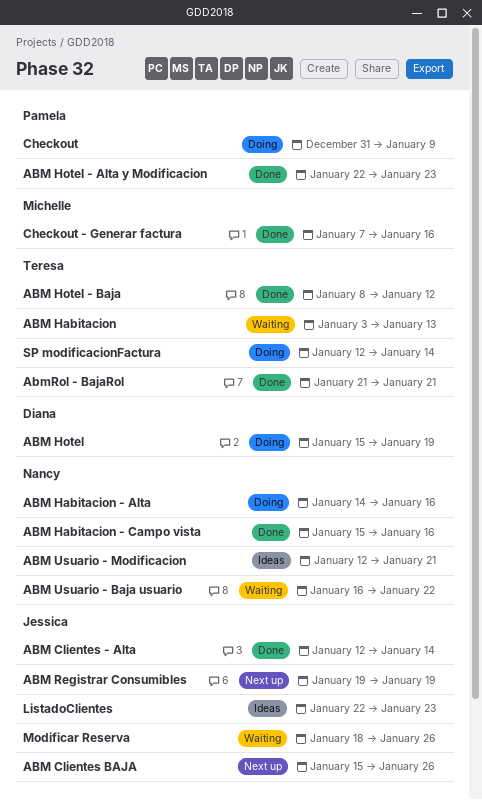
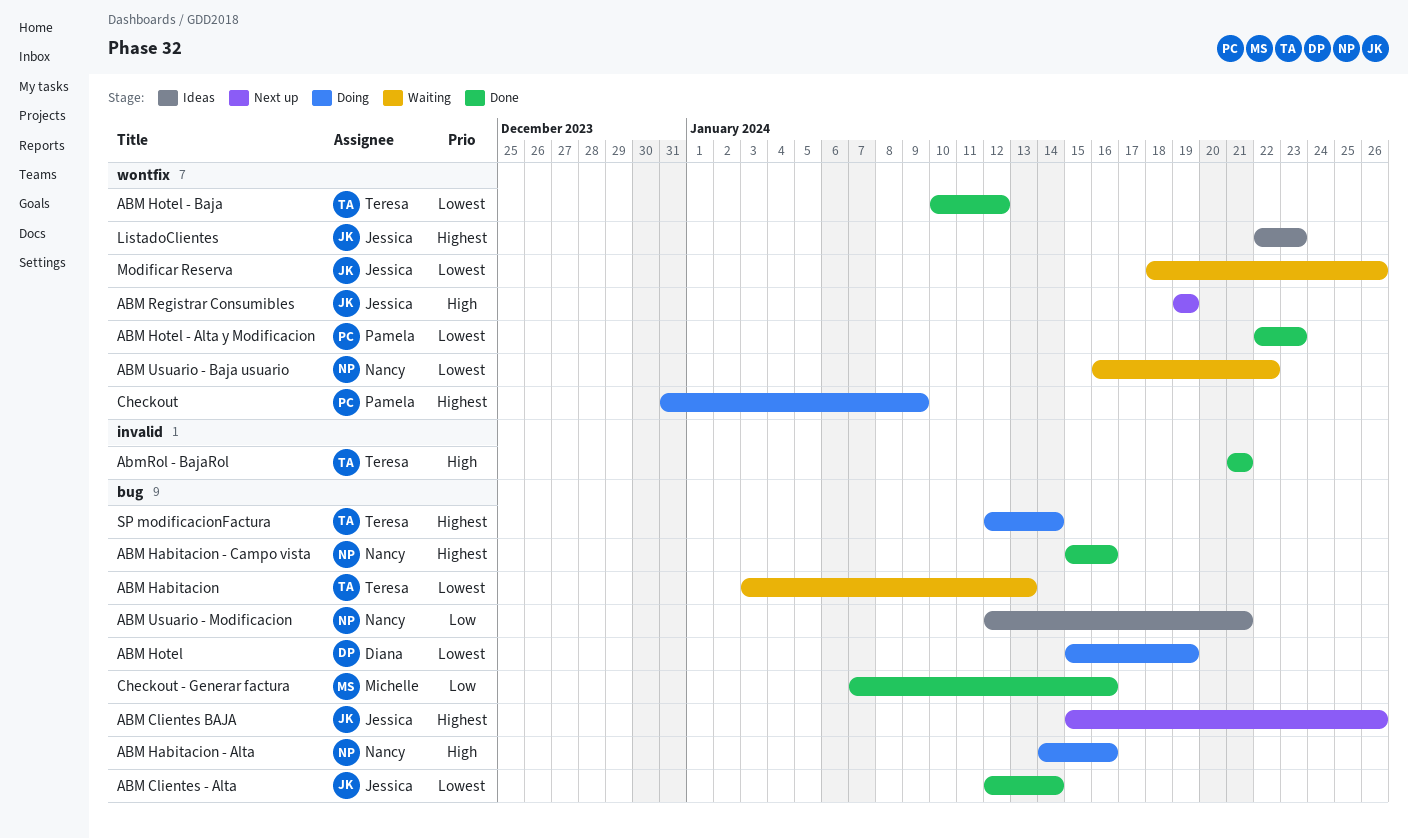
ABM Hotel - Baja, start: Jan 8 -> Jan 10

